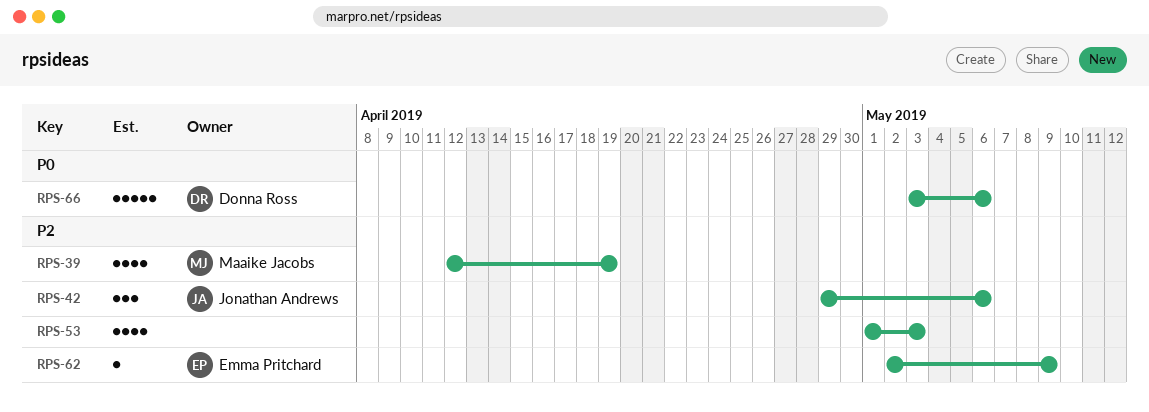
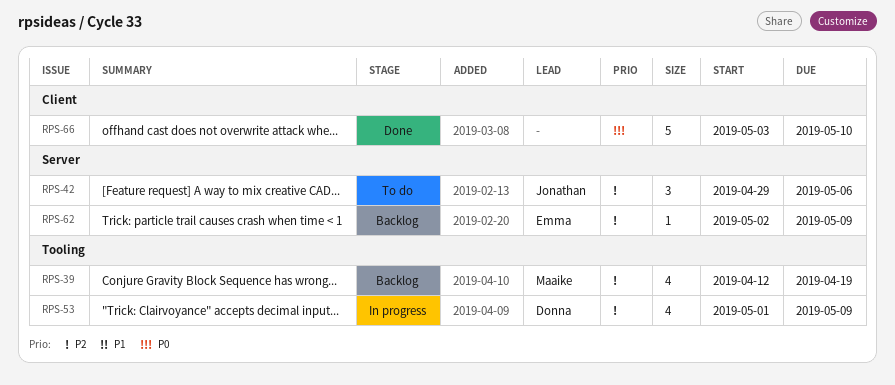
RPS-53, owner: none -> Donna Ross
RPS-53, due: May 3 -> May 9
RPS-66, owner: Donna Ross -> none
RPS-66, due: May 6 -> May 10

